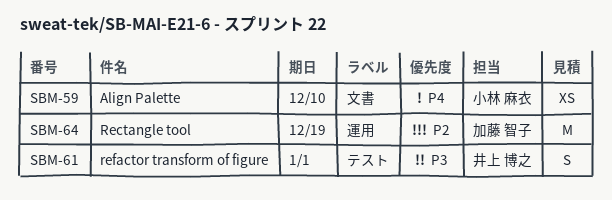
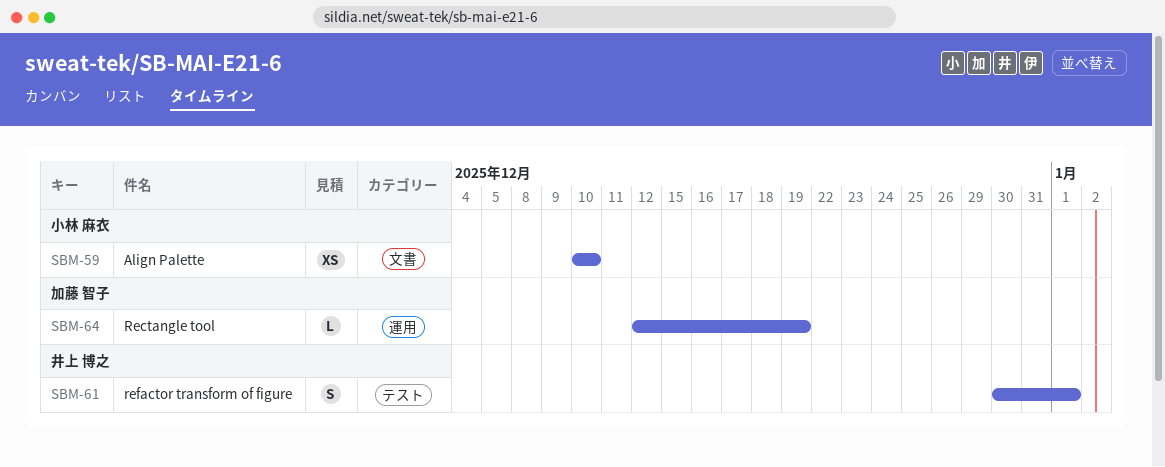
SBM-64, estimate: M -> L

